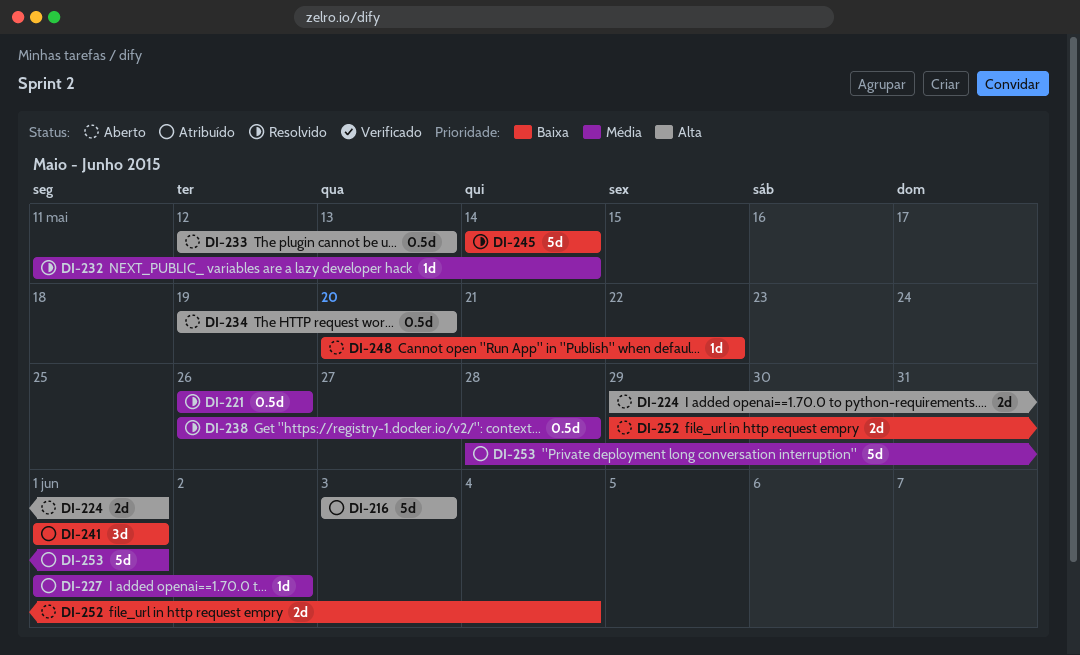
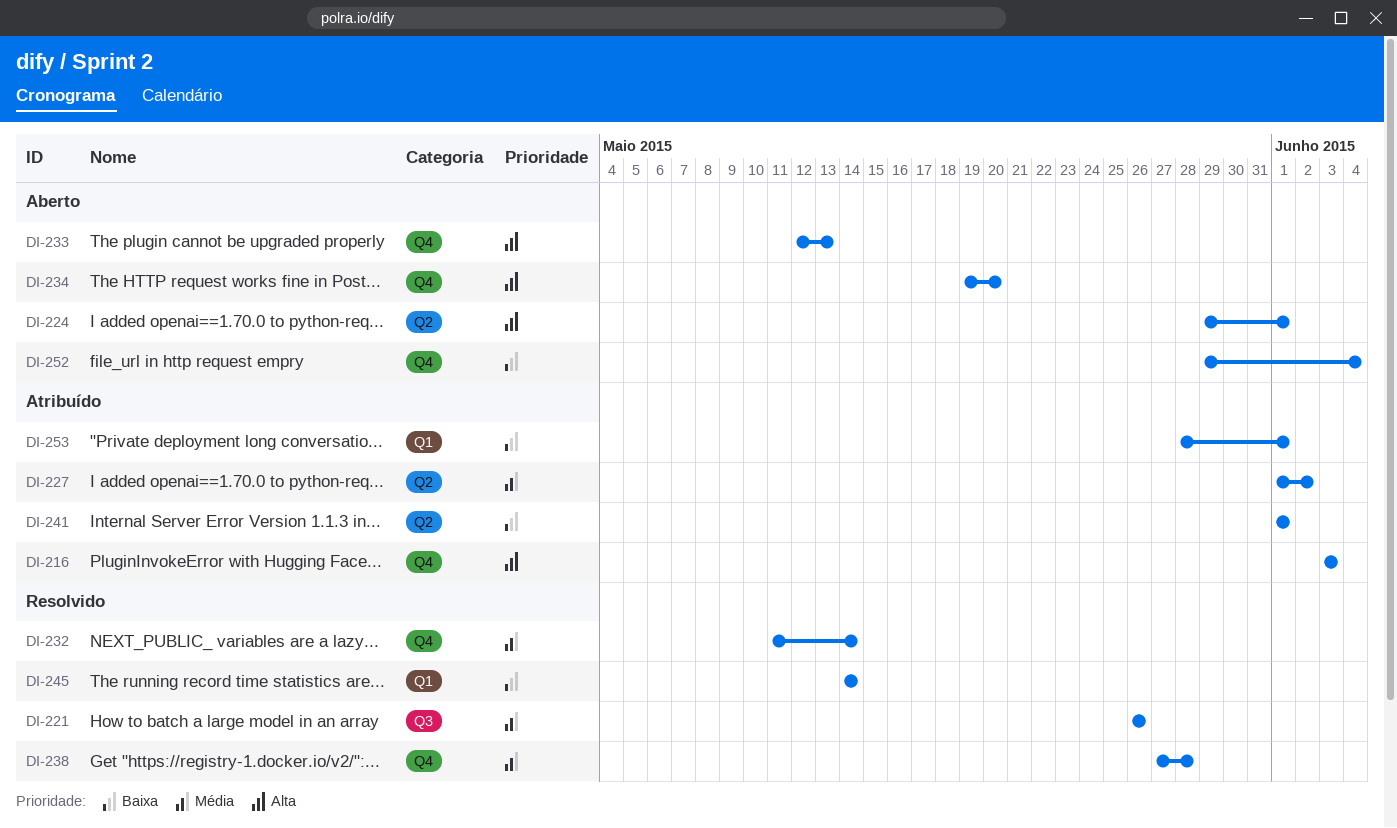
DI-238, start: May 26 -> May 27
DI-248: present -> none
DI-253, priority: Média -> Baixa

